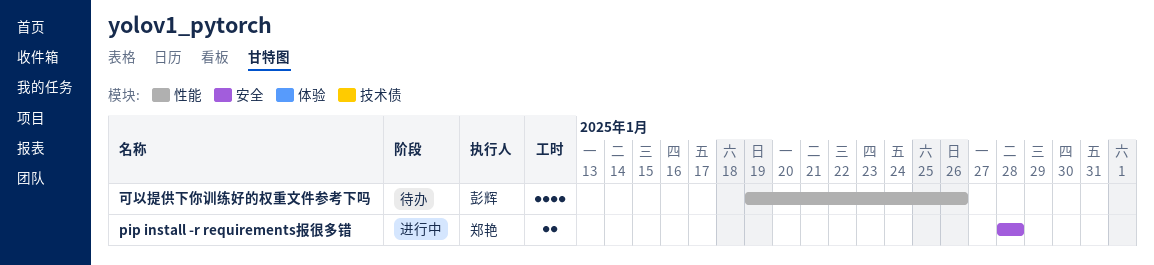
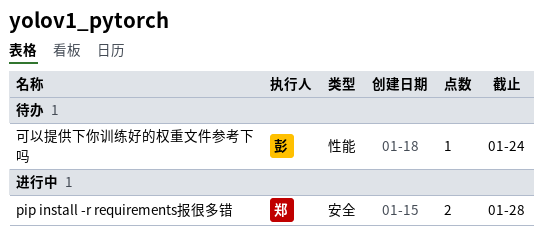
可以提供下你训练好的权重文件参考下吗, estimate: 4 -> 1
可以提供下你训练好的权重文件参考下吗, due: Jan 26 -> Jan 24

